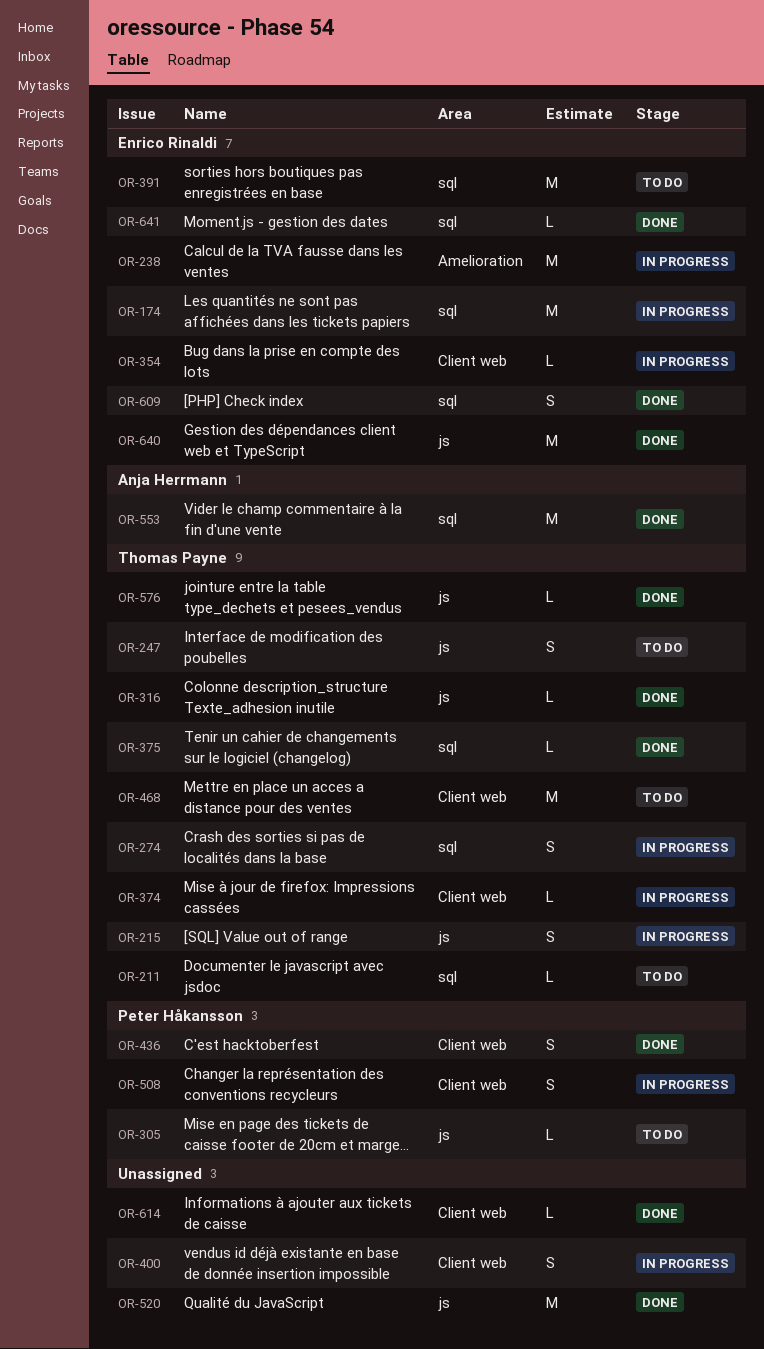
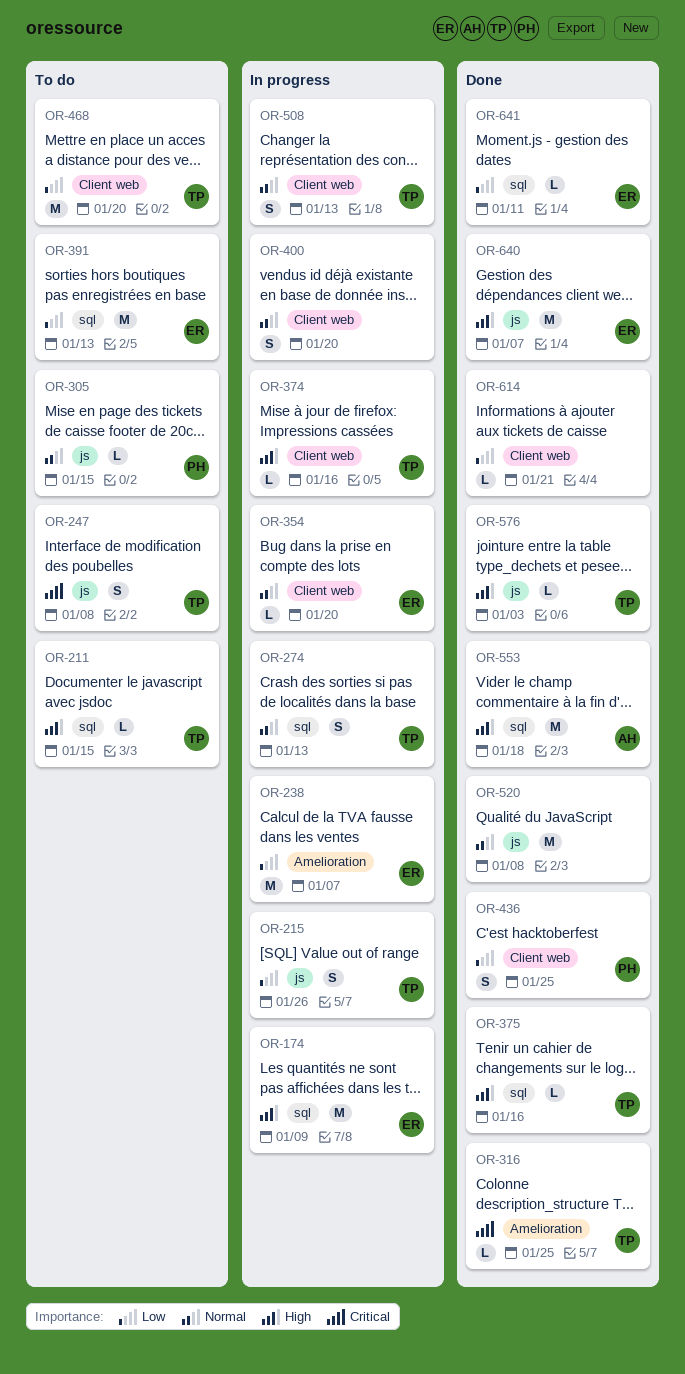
OR-316, label: js -> Amelioration
OR-508, owner: Peter Håkansson -> Thomas Payne
OR-609: present -> none

